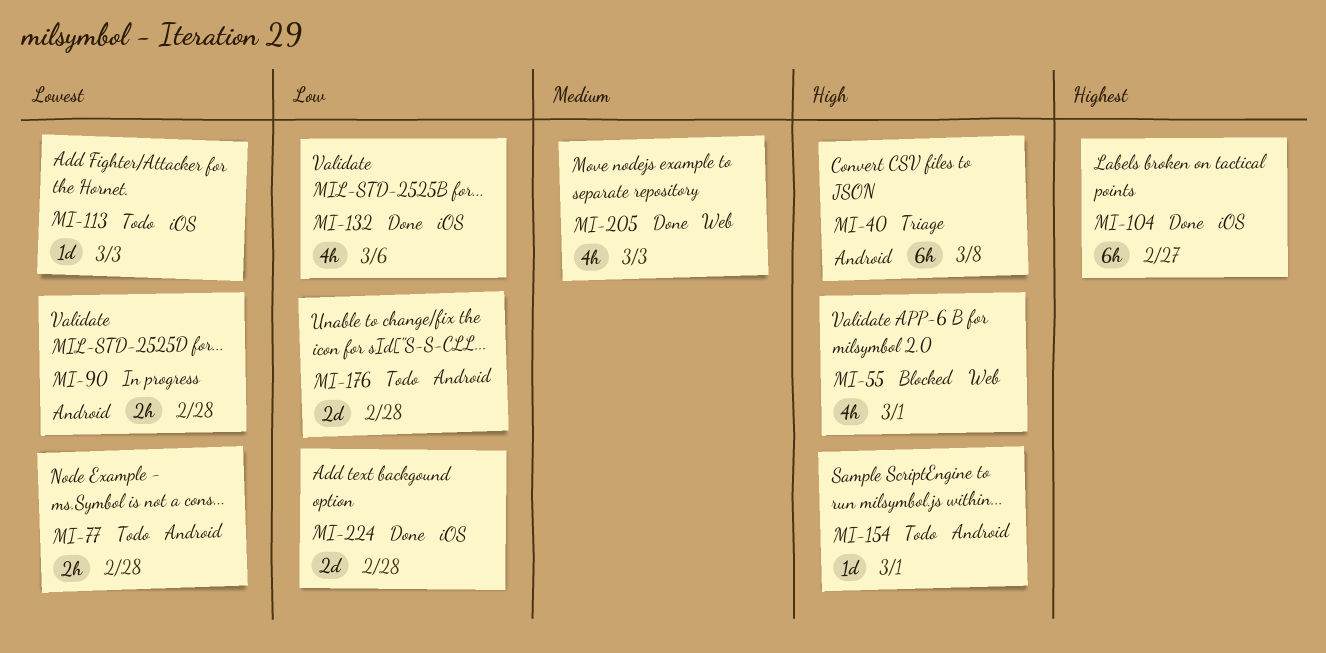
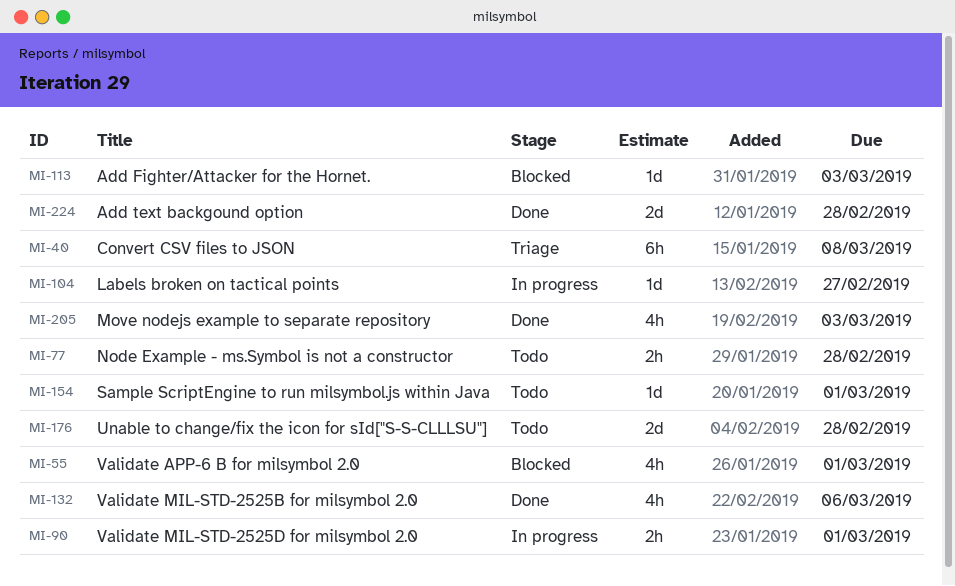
MI-90, due: Feb 28 -> Mar 1
MI-104, status: Done -> In progress
MI-104, estimate: 6h -> 1d
MI-113, status: Todo -> Blocked

